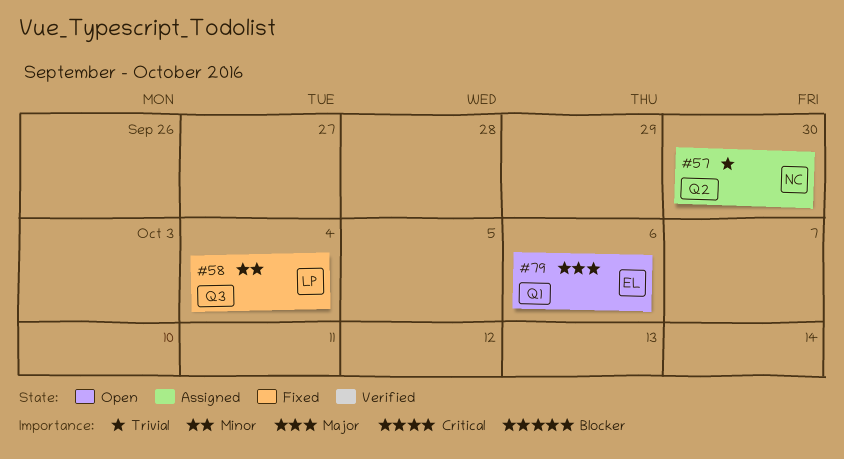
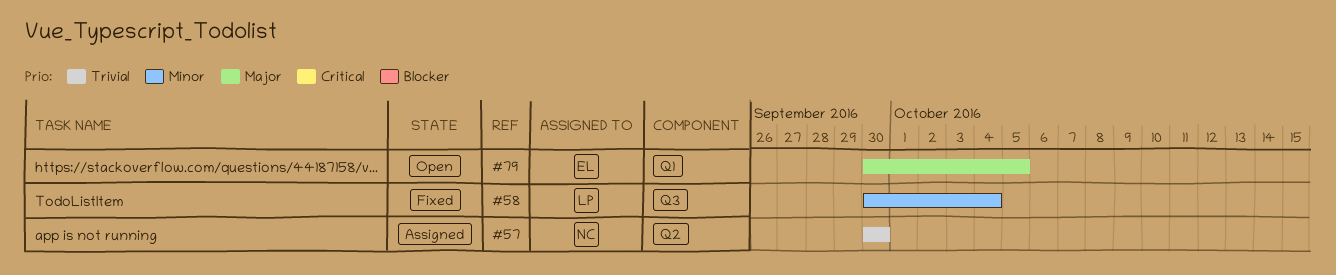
#79, due: Oct 6 -> Oct 5

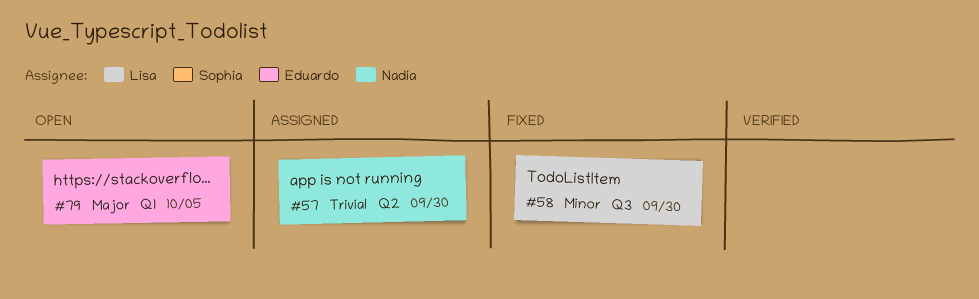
#58, due: Oct 4 -> Sep 30

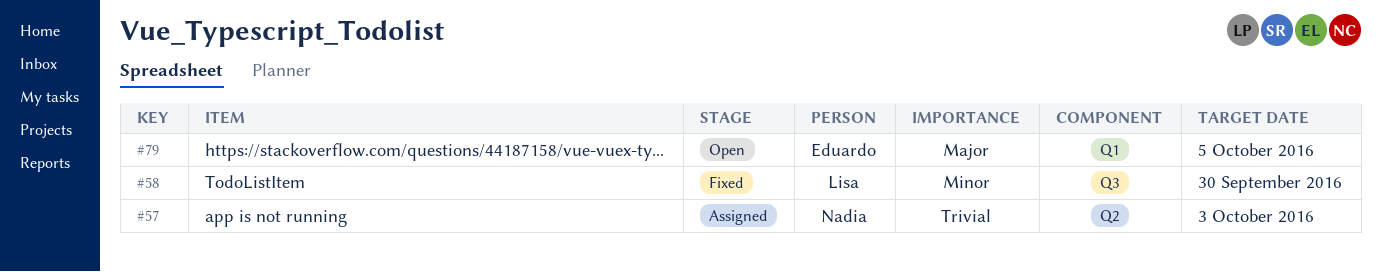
#57, due: Sep 30 -> Oct 3

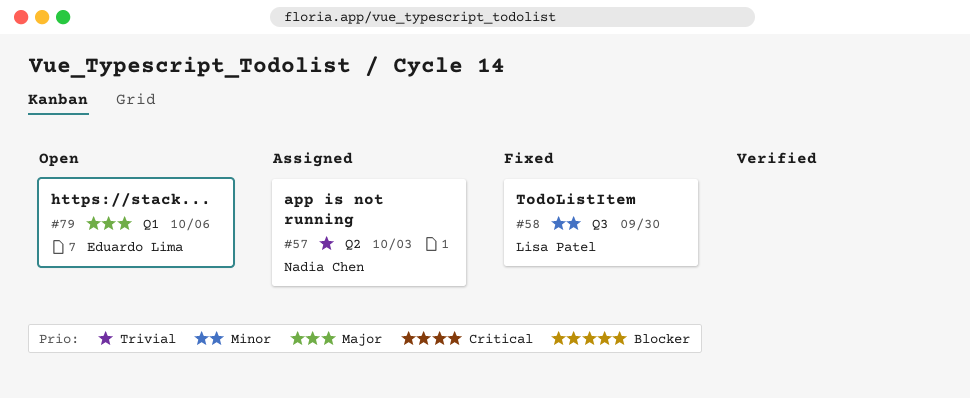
#79, due: Oct 5 -> Oct 6

